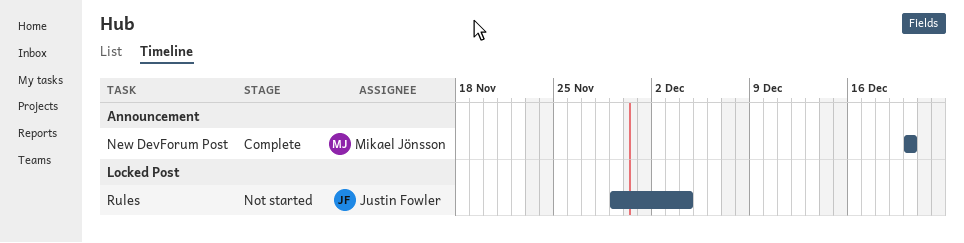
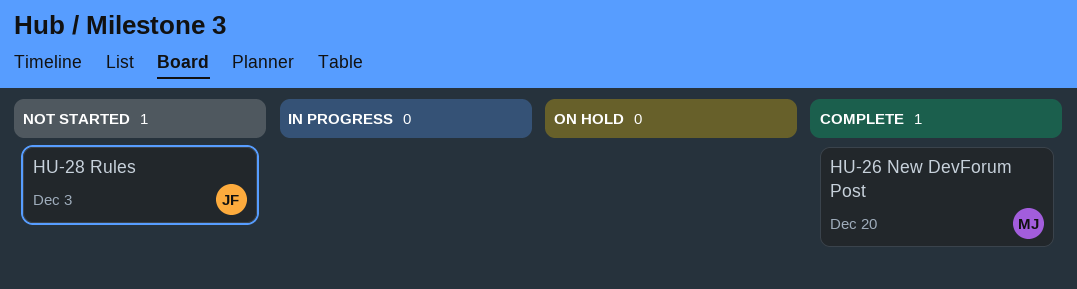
Rules, due: Dec 4 -> Dec 3

